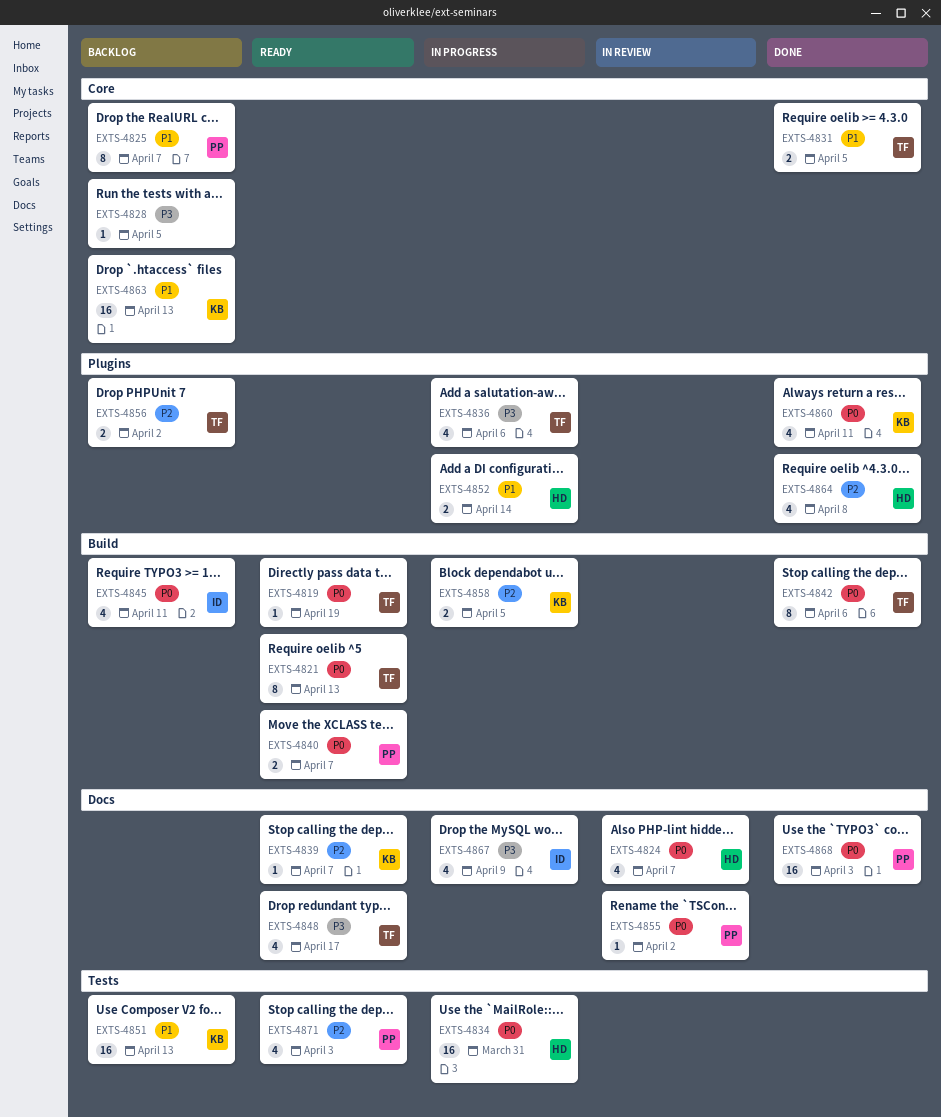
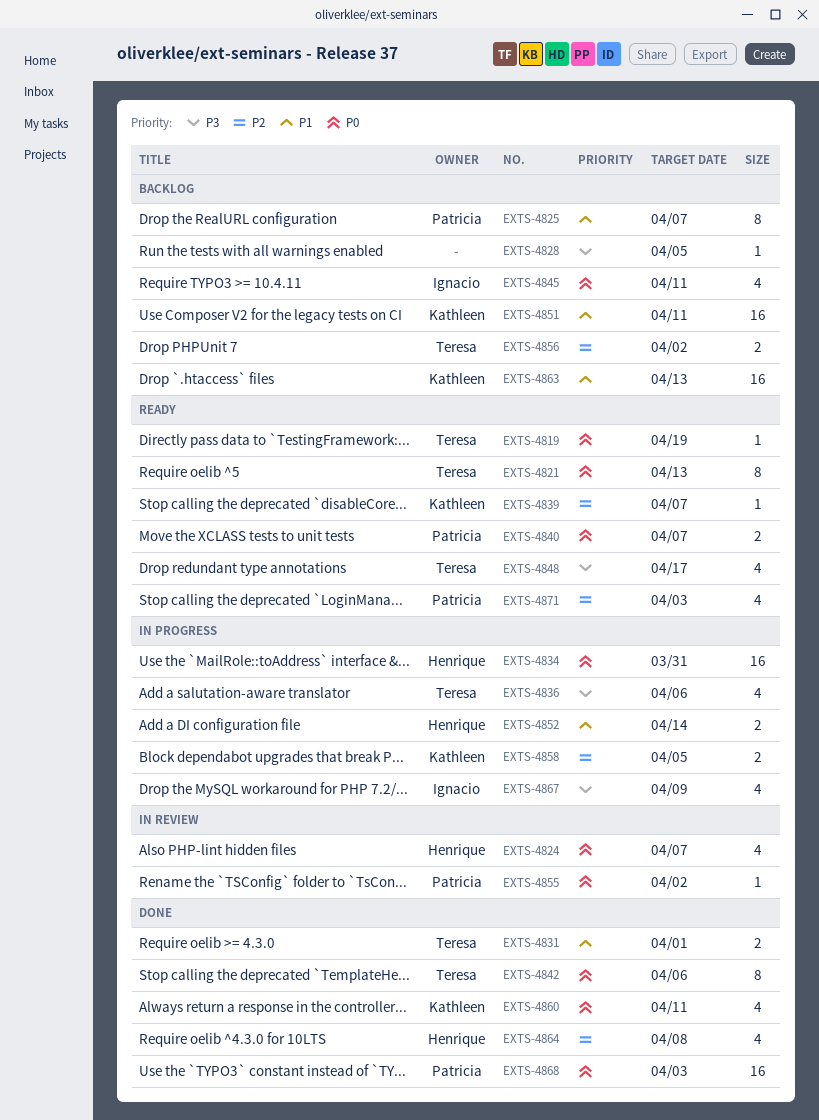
EXTS-4831, due: Apr 5 -> Apr 1
EXTS-4851, due: Apr 13 -> Apr 11

